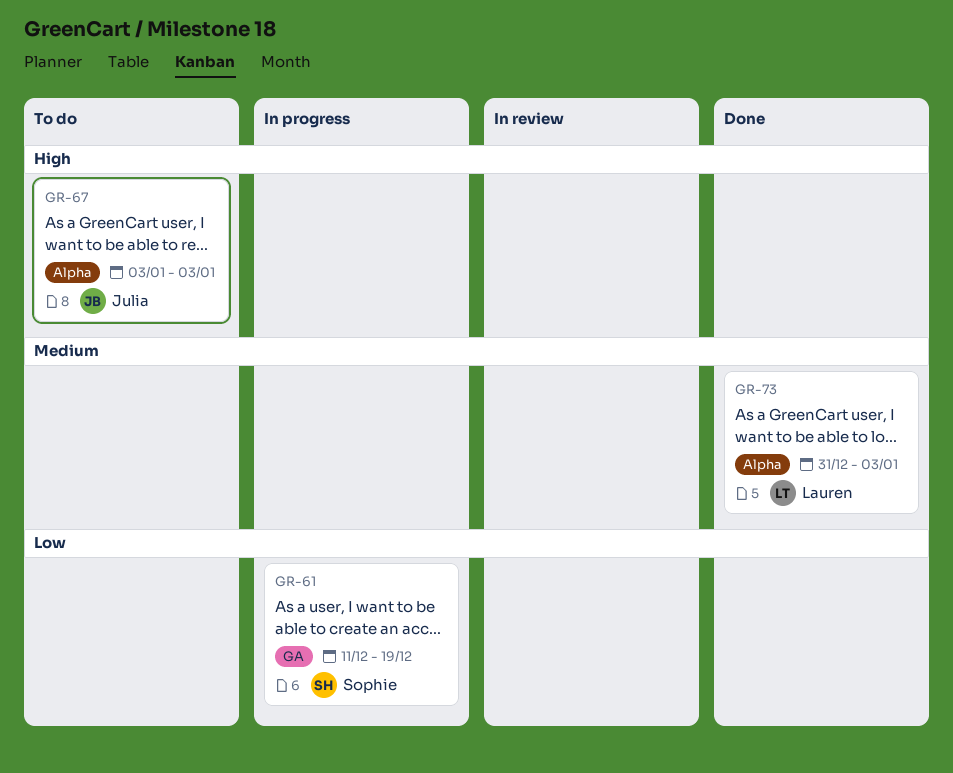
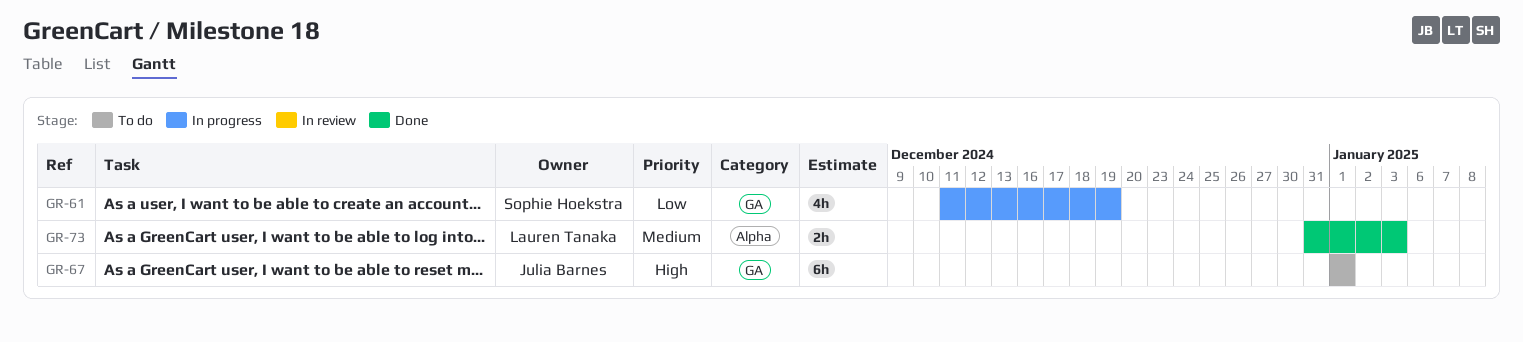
GR-67, label: Alpha -> GA
GR-67, start: Jan 3 -> Jan 1
GR-67, due: Jan 3 -> Jan 1

